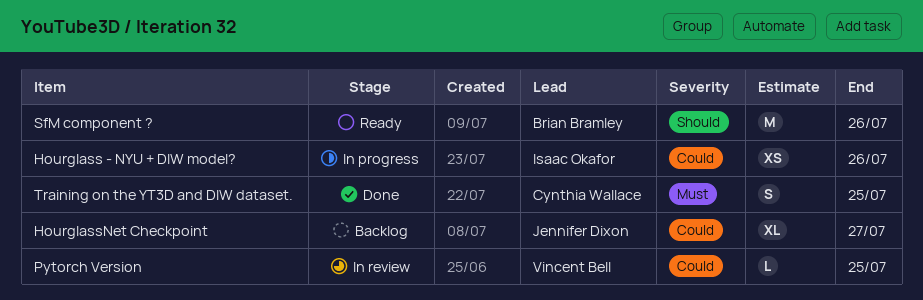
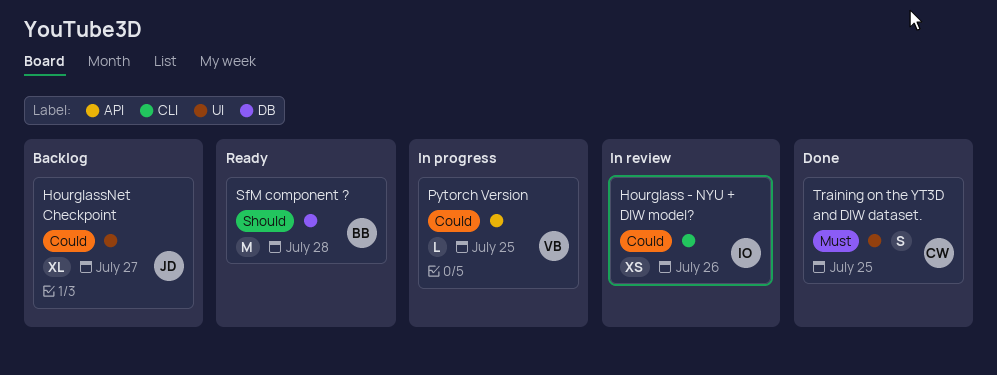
Hourglass - NYU + DIW model?, status: In progress -> In review
Pytorch Version, status: In review -> In progress
SfM component ?, due: Jul 26 -> Jul 28

